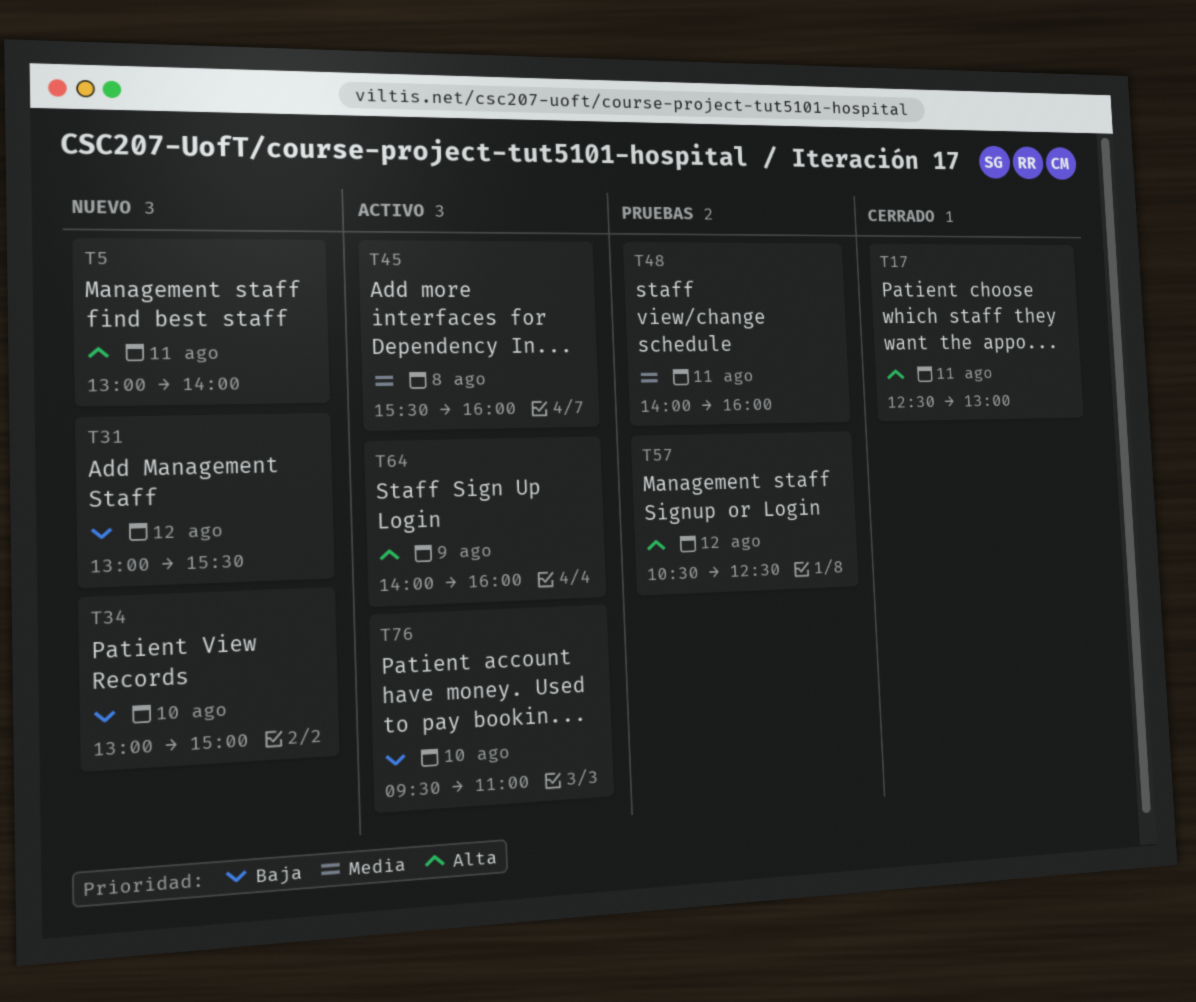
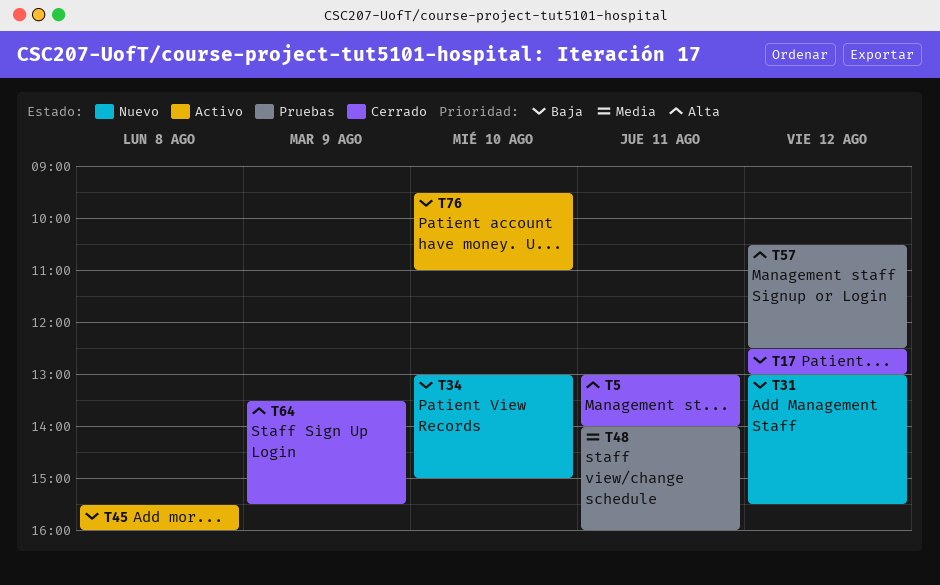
T5, status: Nuevo -> Cerrado
T17, priority: Alta -> Baja
T17, day: Aug 11 -> Aug 12
T45, priority: Media -> Baja
T64, status: Activo -> Cerrado
T64, begins: 14:00 -> 13:30
T64, ends: 16:00 -> 15:30

